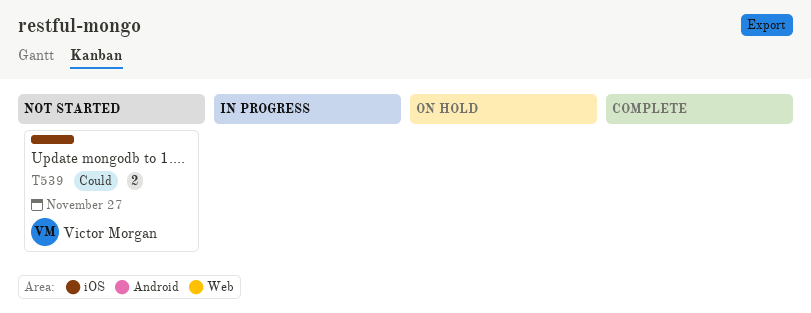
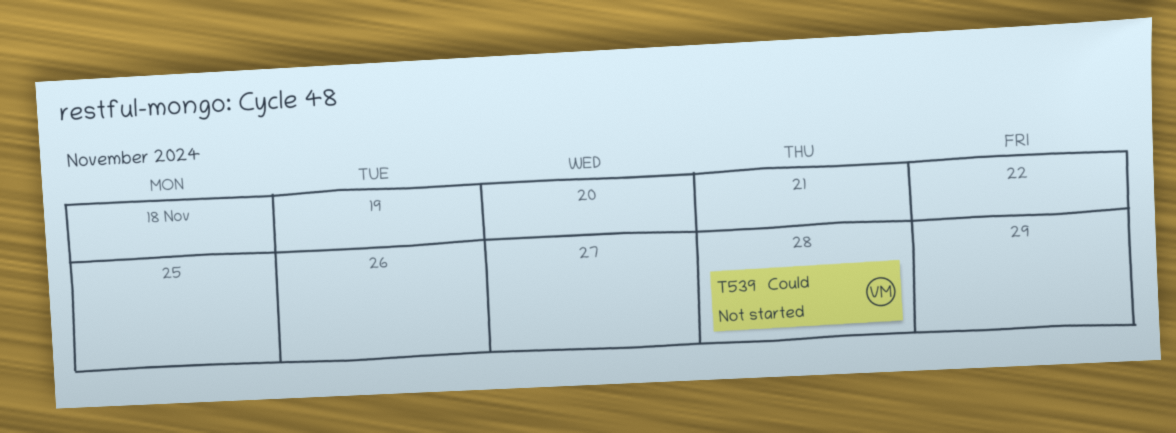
T539, due: Nov 27 -> Nov 28

